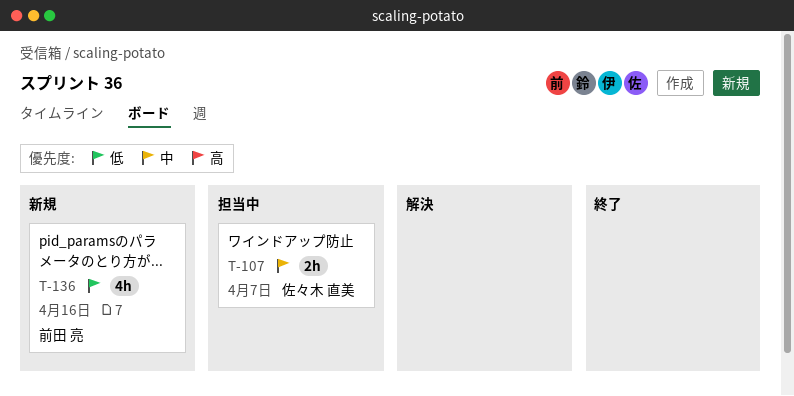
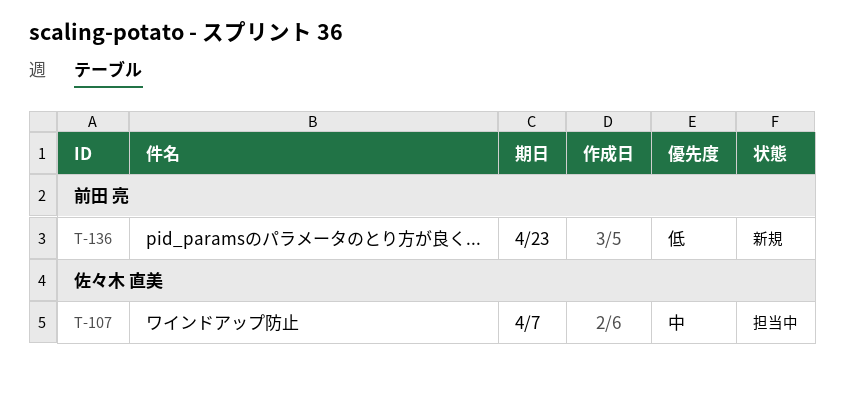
T-136, due: Apr 16 -> Apr 23

